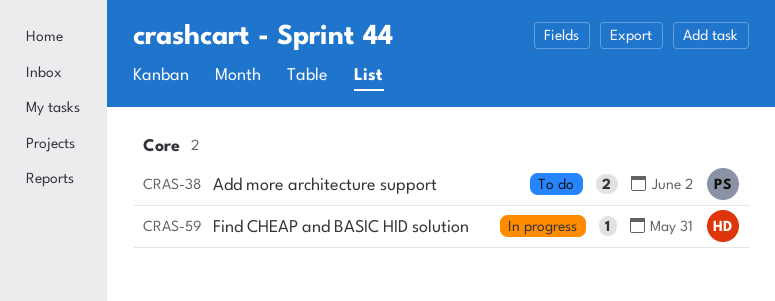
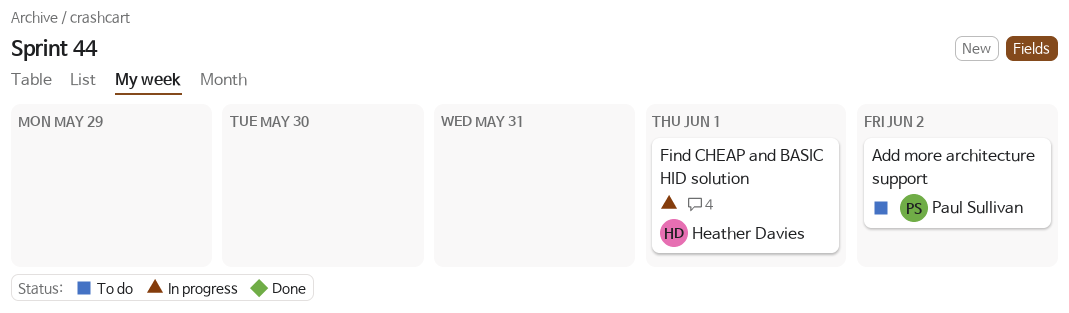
Find CHEAP and BASIC HID solution, due: May 31 -> Jun 1

